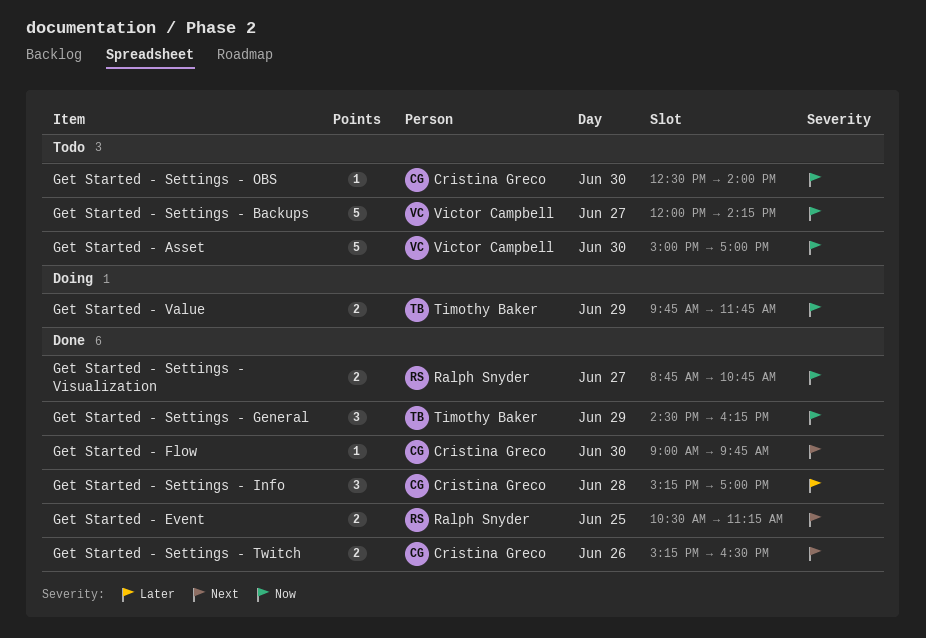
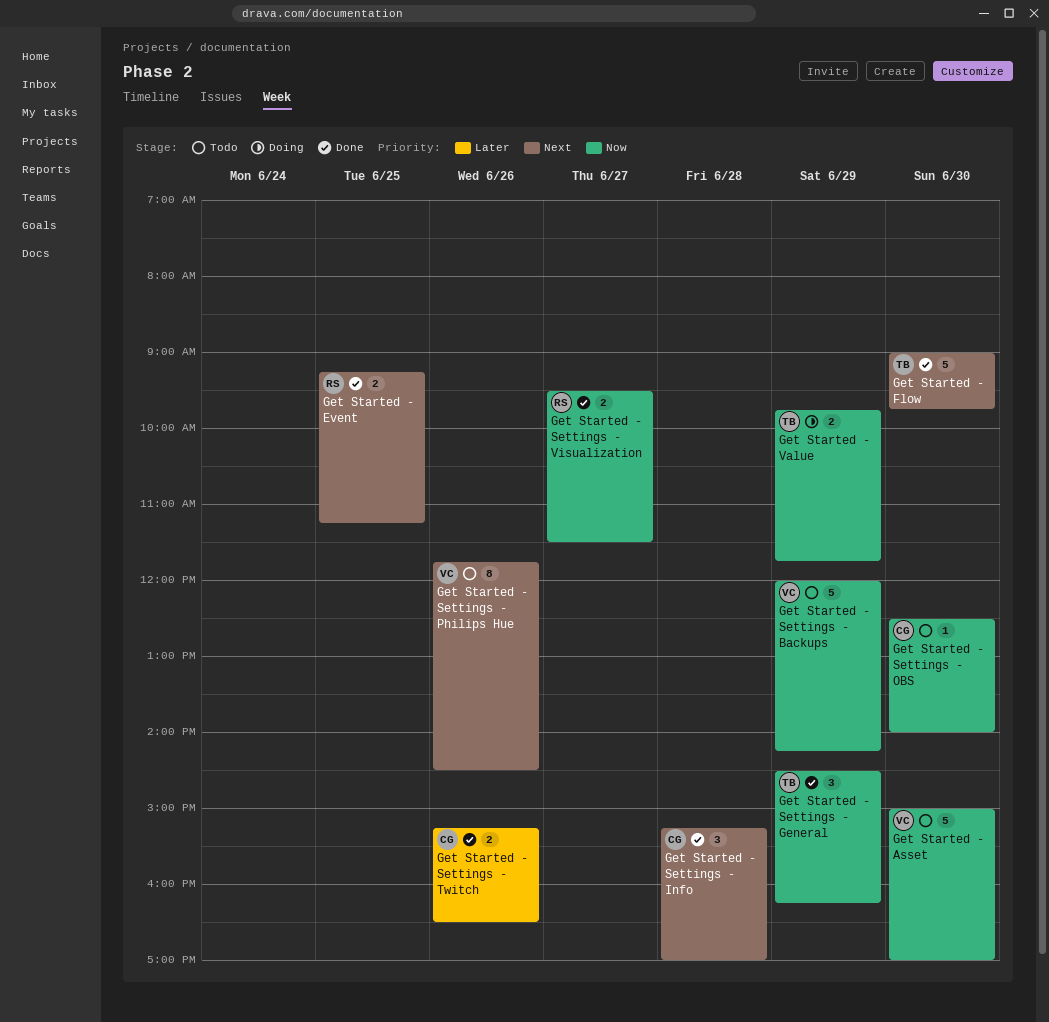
Get Started - Event, begins: 10:30 -> 09:15
Get Started - Flow, owner: Cristina Greco -> Timothy Baker
Get Started - Flow, estimate: 1 -> 5
Get Started - Settings - Backups, day: Jun 27 -> Jun 29
Get Started - Settings - Info, priority: Later -> Next
Get Started - Settings - Philips Hue: none -> present
Get Started - Settings - Twitch, priority: Next -> Later
Get Started - Settings - Visualization, begins: 08:45 -> 09:30
Get Started - Settings - Visualization, ends: 10:45 -> 11:30

